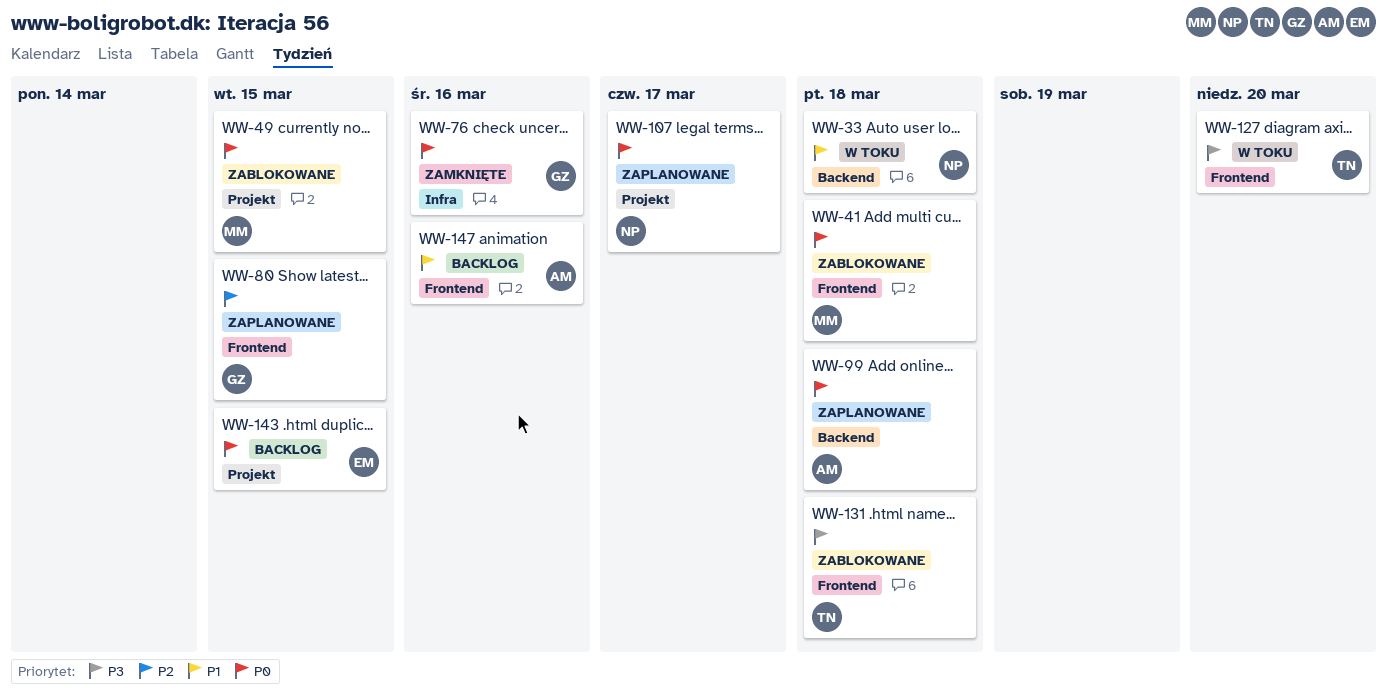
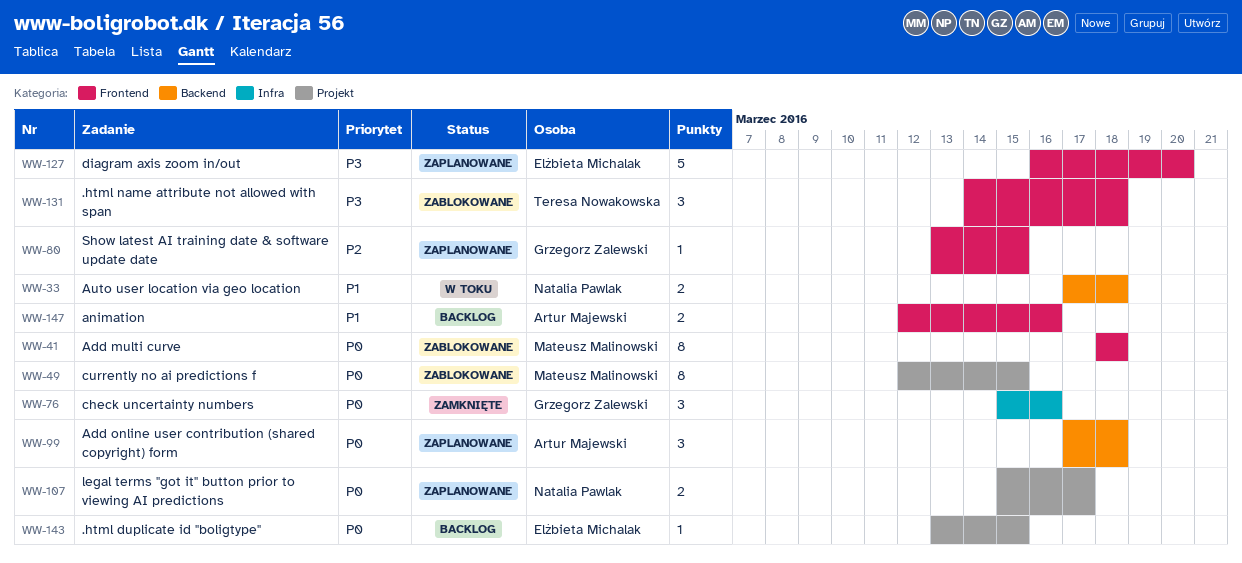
WW-127, status: W toku -> Zaplanowane
WW-127, owner: Teresa Nowakowska -> Elżbieta Michalak

